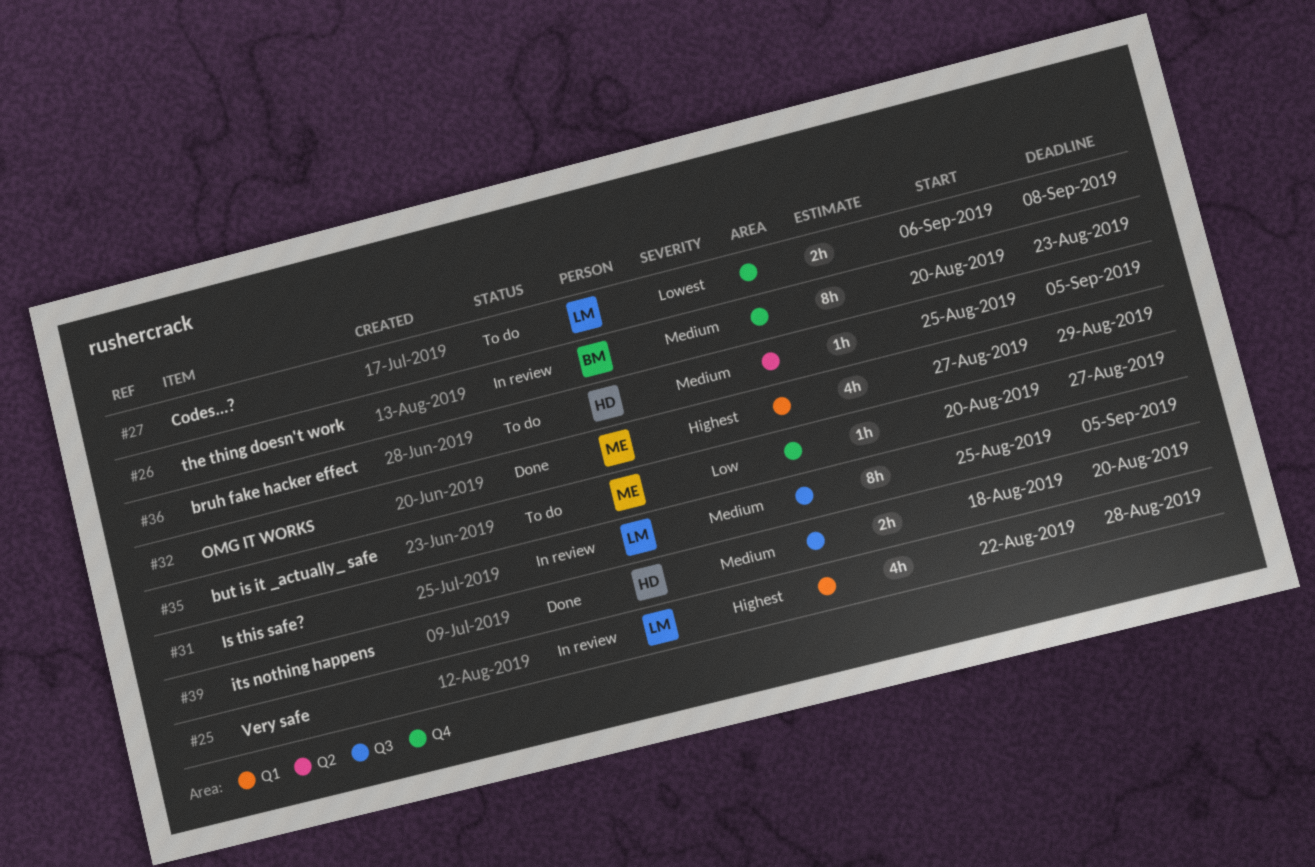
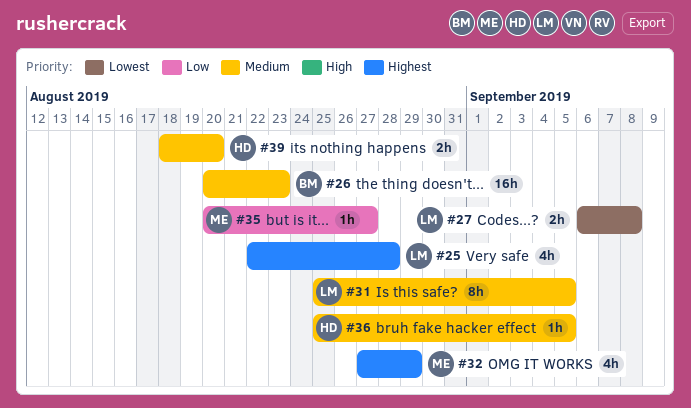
#26, estimate: 8h -> 16h

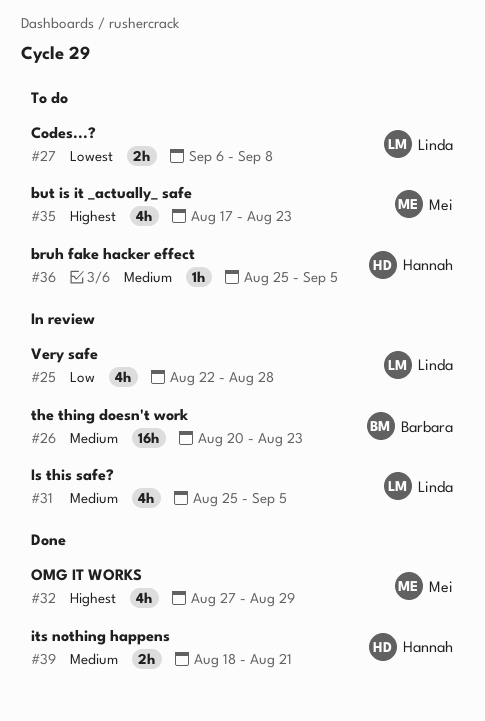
#25, priority: Highest -> Low
#31, estimate: 8h -> 4h
#35, priority: Low -> Highest
#35, estimate: 1h -> 4h
#35, start: Aug 20 -> Aug 17
#35, due: Aug 27 -> Aug 23
#39, due: Aug 20 -> Aug 21

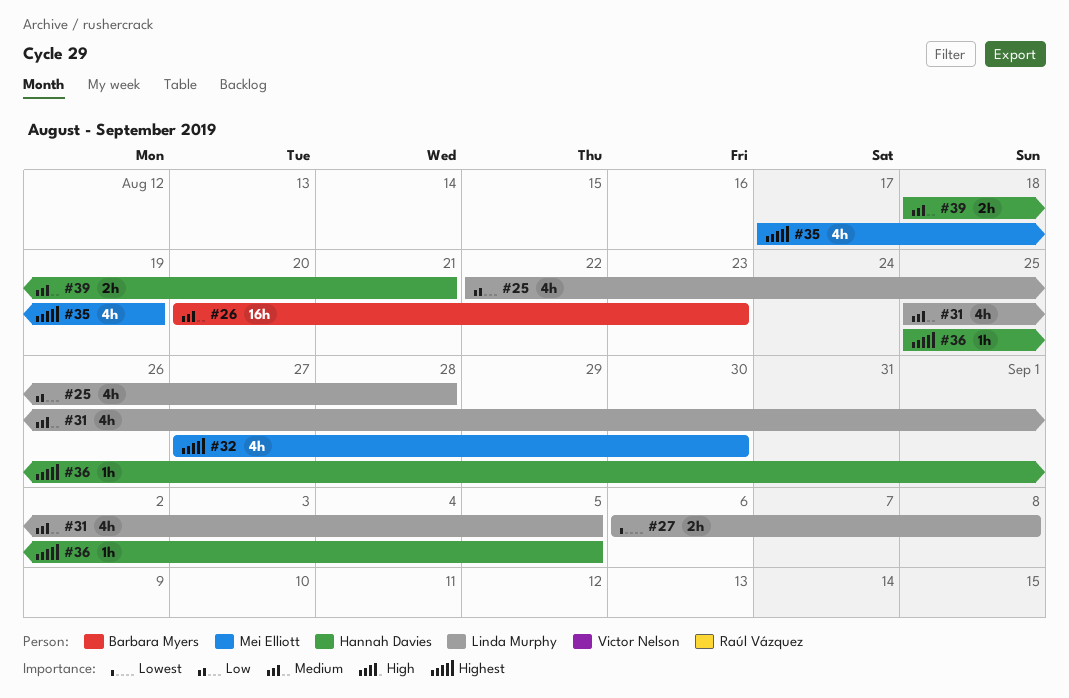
#32, due: Aug 29 -> Aug 30
#35, due: Aug 23 -> Aug 19
#36, priority: Medium -> Highest

